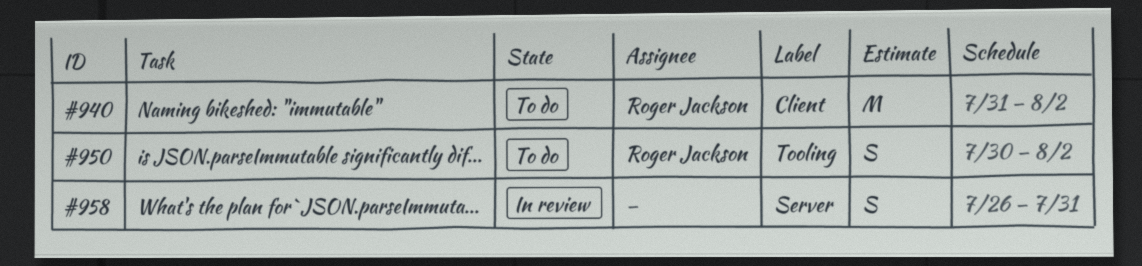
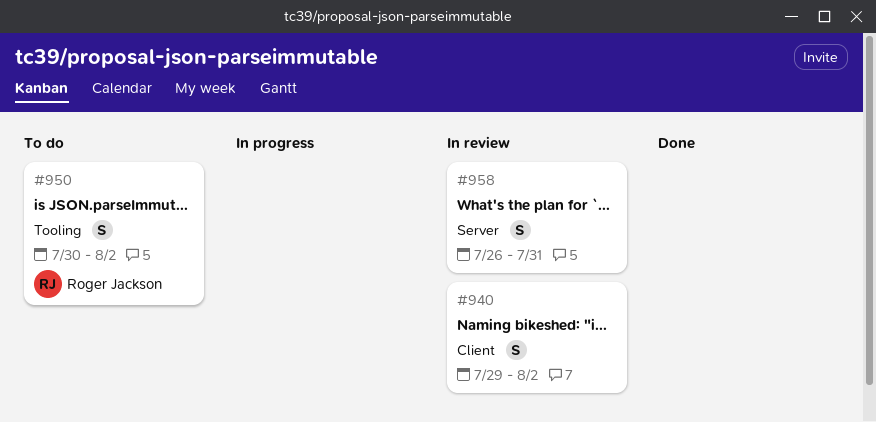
#940, status: To do -> In review
#940, owner: Roger Jackson -> none
#940, estimate: M -> S
#940, start: Jul 31 -> Jul 29

